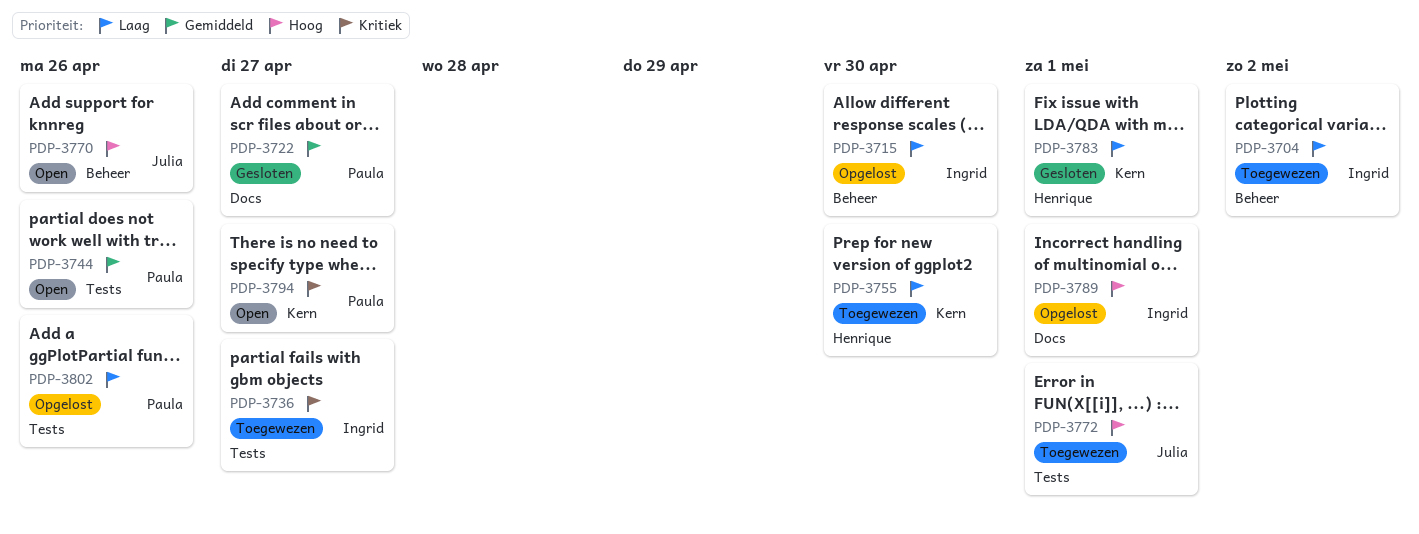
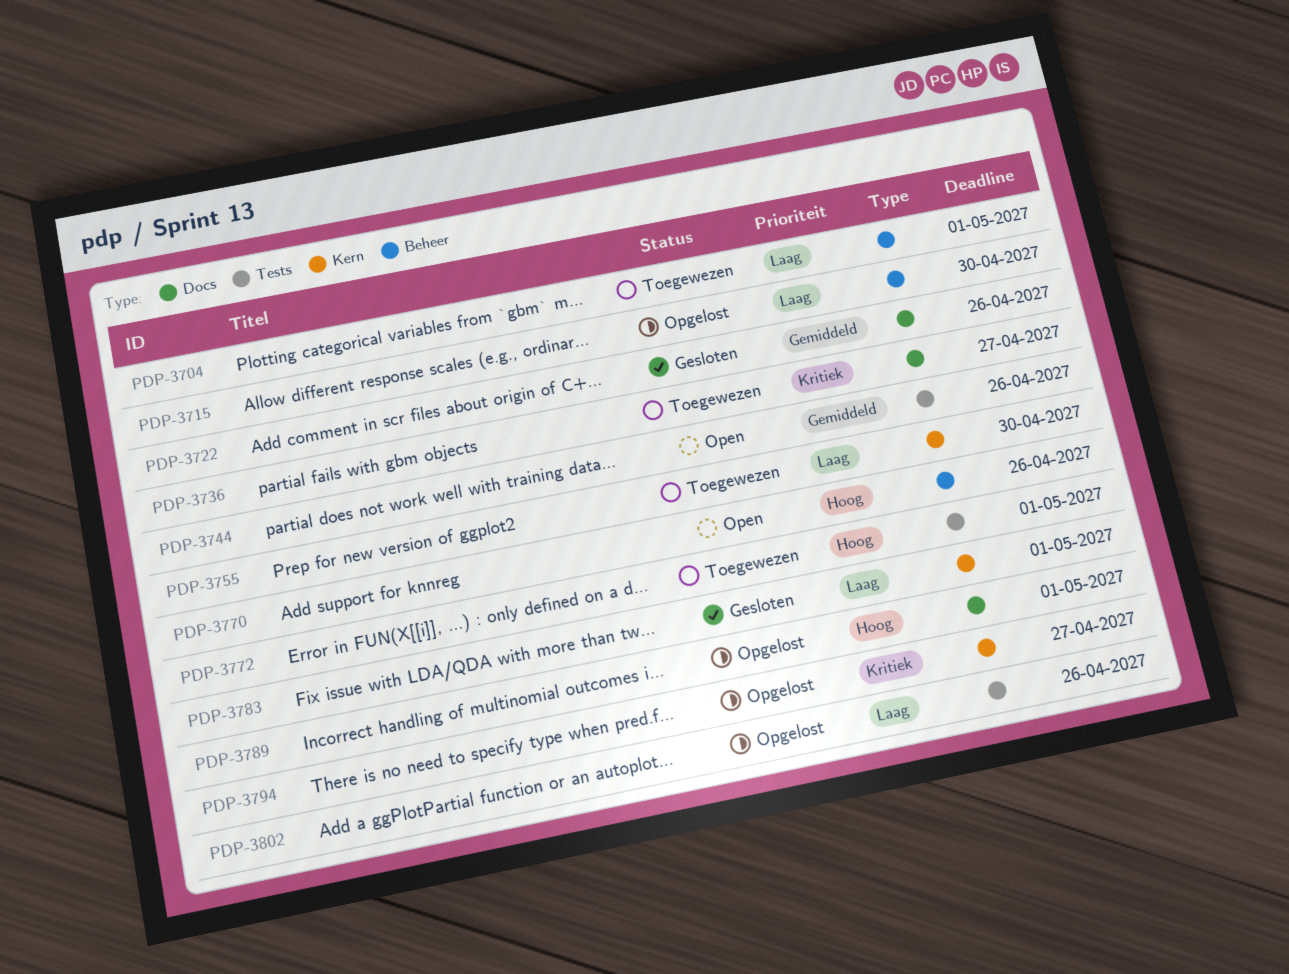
PDP-3704, due: May 2 -> May 1
PDP-3722, due: Apr 27 -> Apr 26
PDP-3736, label: Tests -> Docs
PDP-3794, status: Open -> Opgelost

